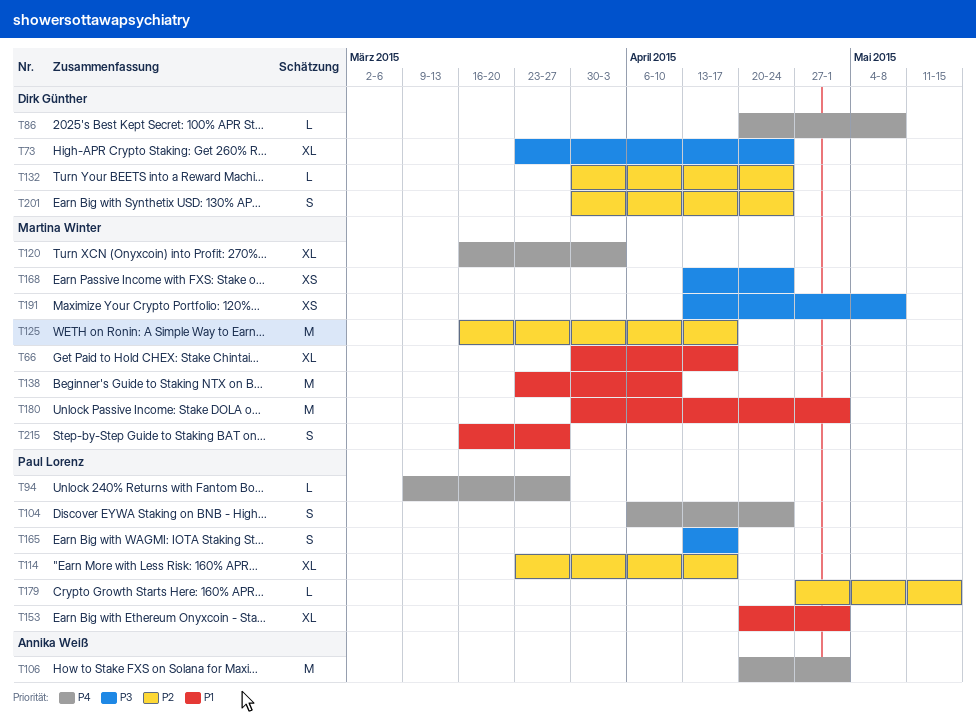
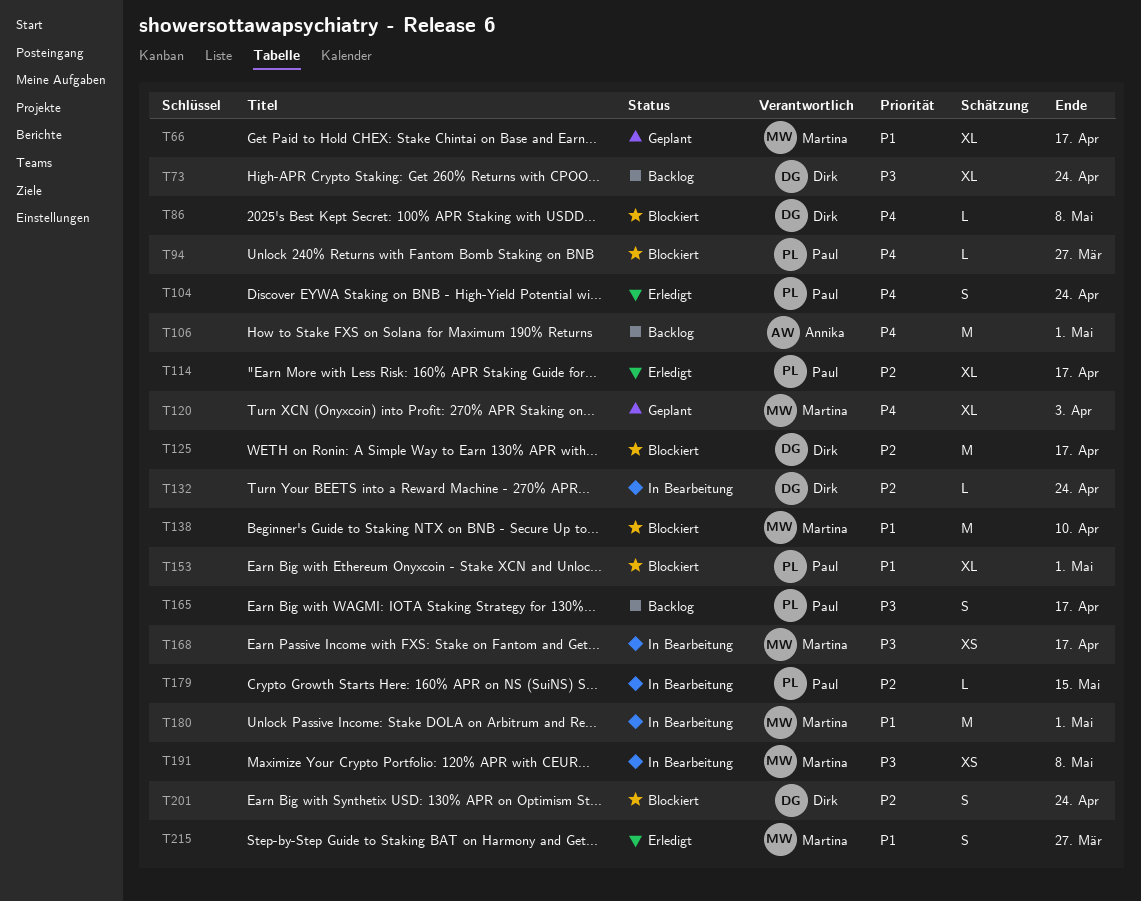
T125, owner: Martina Winter -> Dirk Günther
T168, due: Apr 24 -> Apr 17

